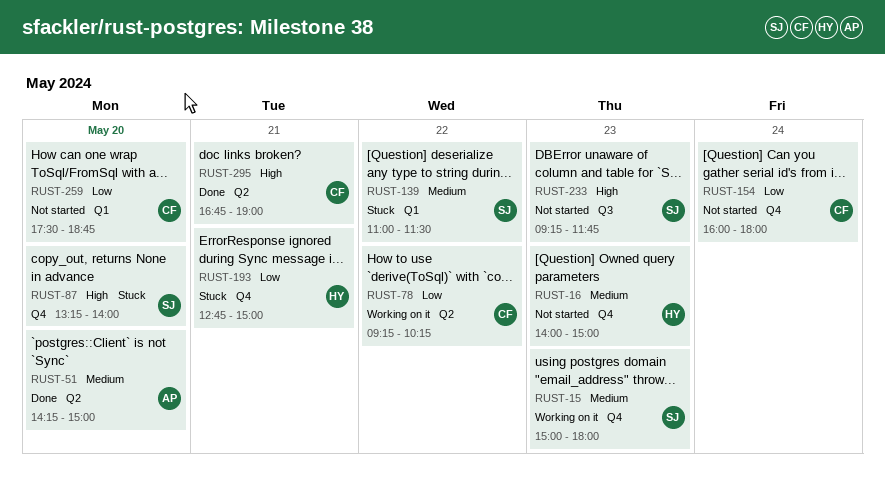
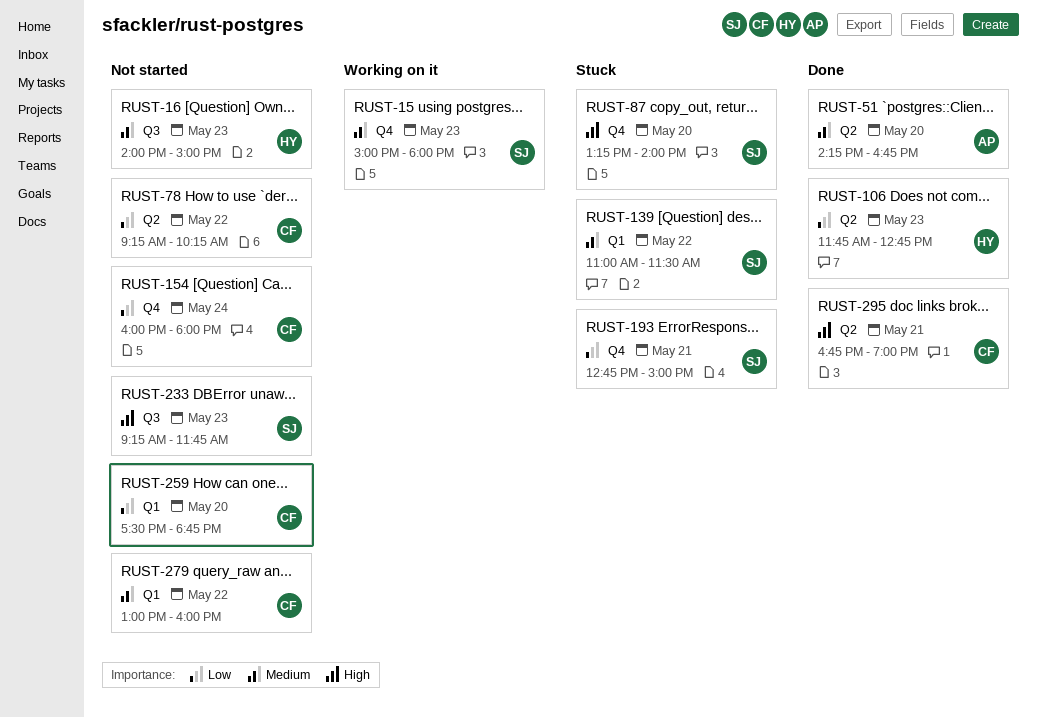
RUST-16, label: Q4 -> Q3
RUST-51, ends: 15:00 -> 16:45
RUST-78, status: Working on it -> Not started
RUST-106: none -> present
RUST-193, owner: HY -> SJ
RUST-279: none -> present

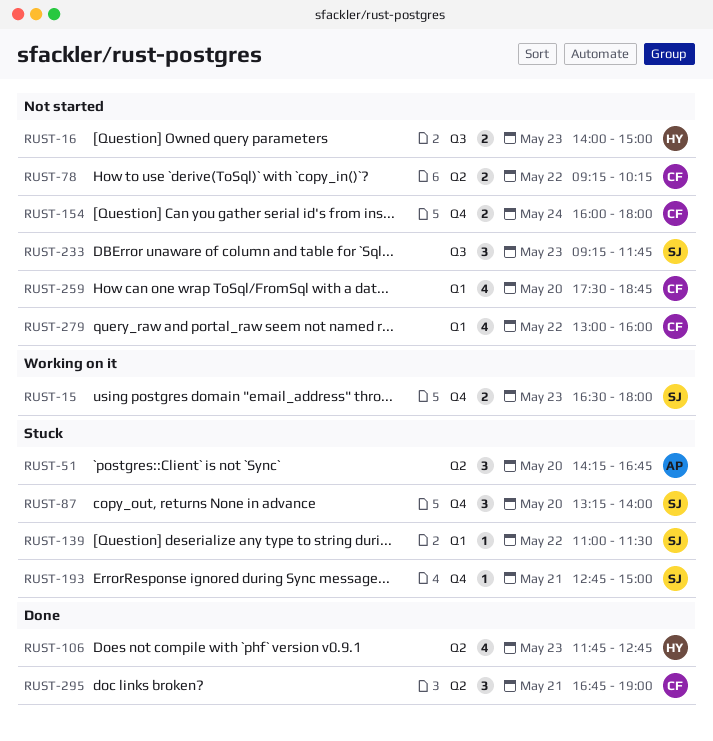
RUST-15, begins: 15:00 -> 16:30
RUST-51, status: Done -> Stuck

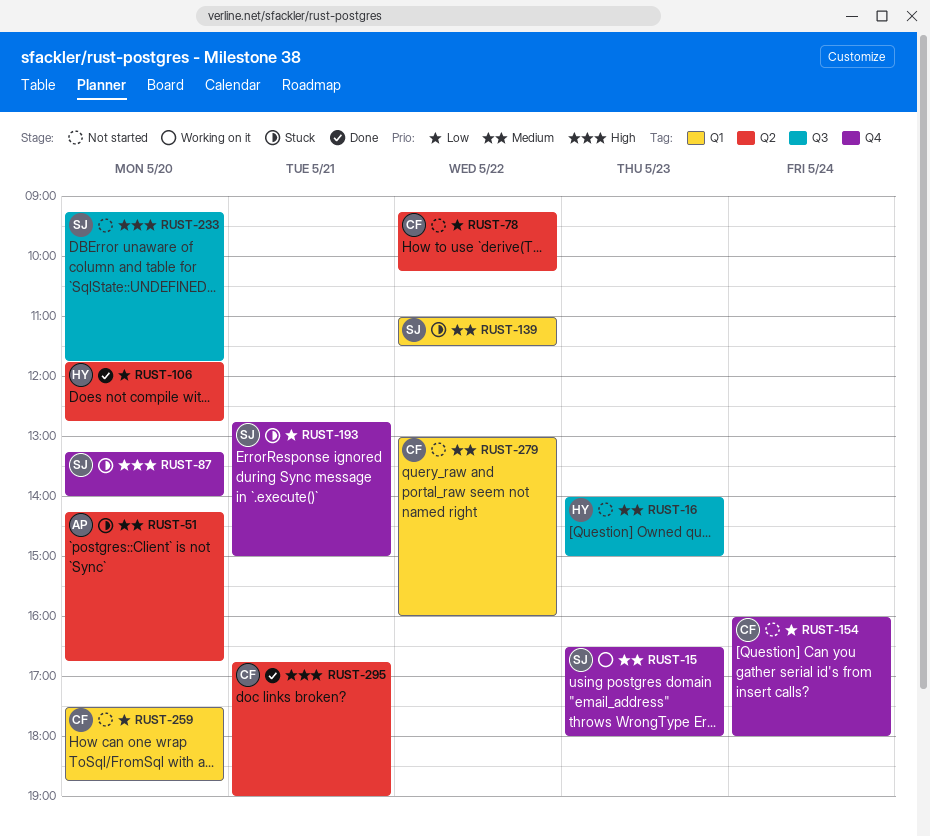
RUST-106, day: May 23 -> May 20
RUST-233, day: May 23 -> May 20

